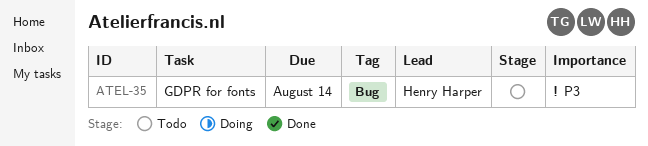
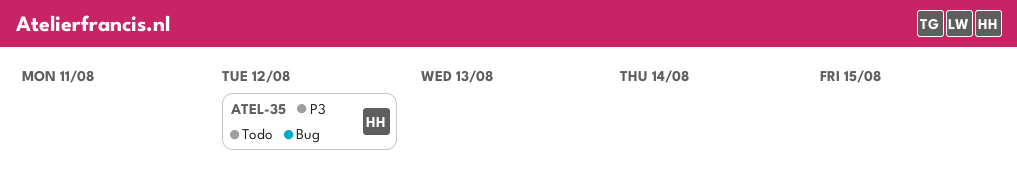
ATEL-35, due: Aug 14 -> Aug 12

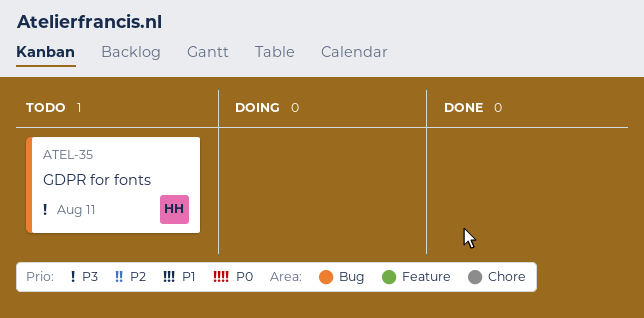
ATEL-35, due: Aug 12 -> Aug 11

